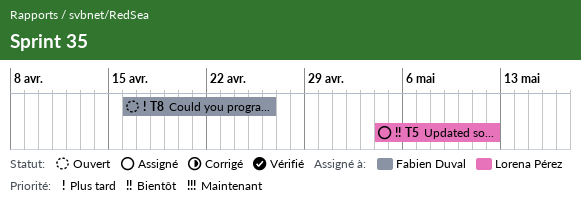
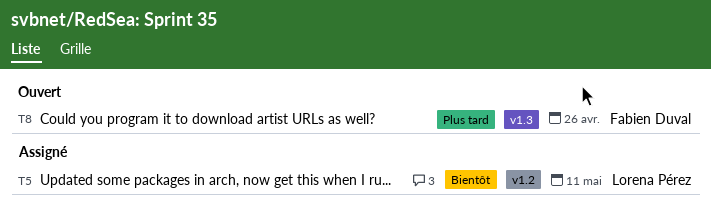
T5, due: May 12 -> May 11

